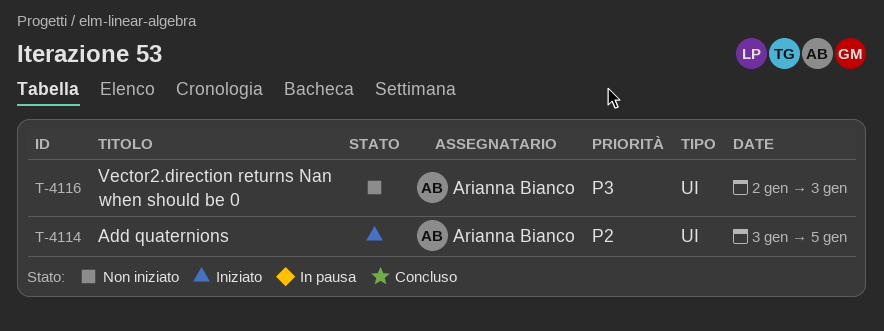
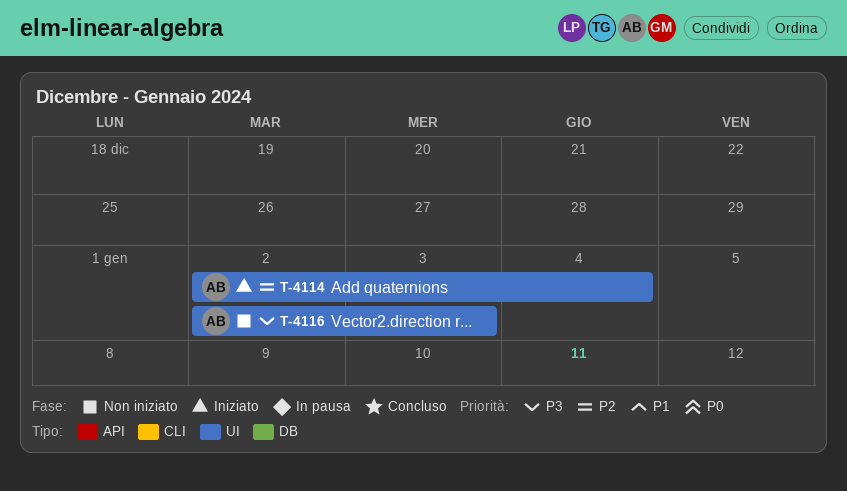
T-4114, start: Jan 3 -> Jan 2
T-4114, due: Jan 5 -> Jan 4

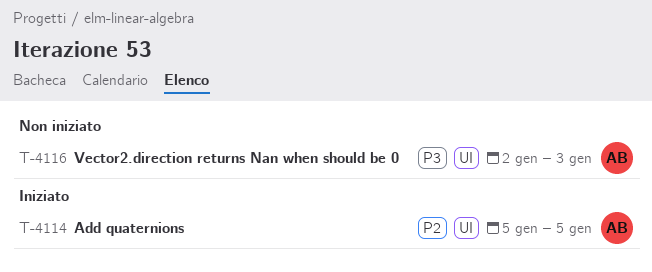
T-4114, start: Jan 2 -> Jan 5
T-4114, due: Jan 4 -> Jan 5

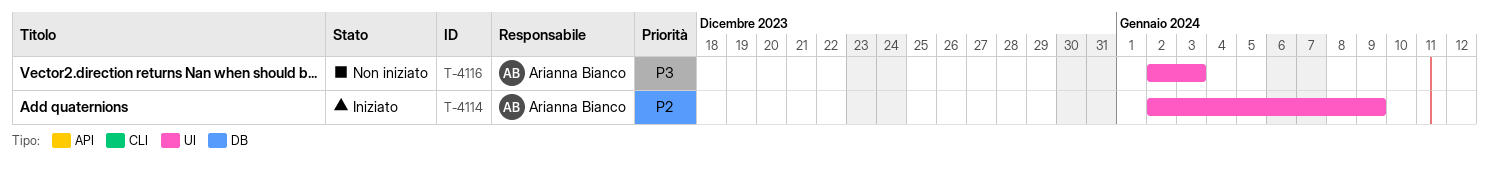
T-4114, start: Jan 5 -> Jan 2
T-4114, due: Jan 5 -> Jan 9

